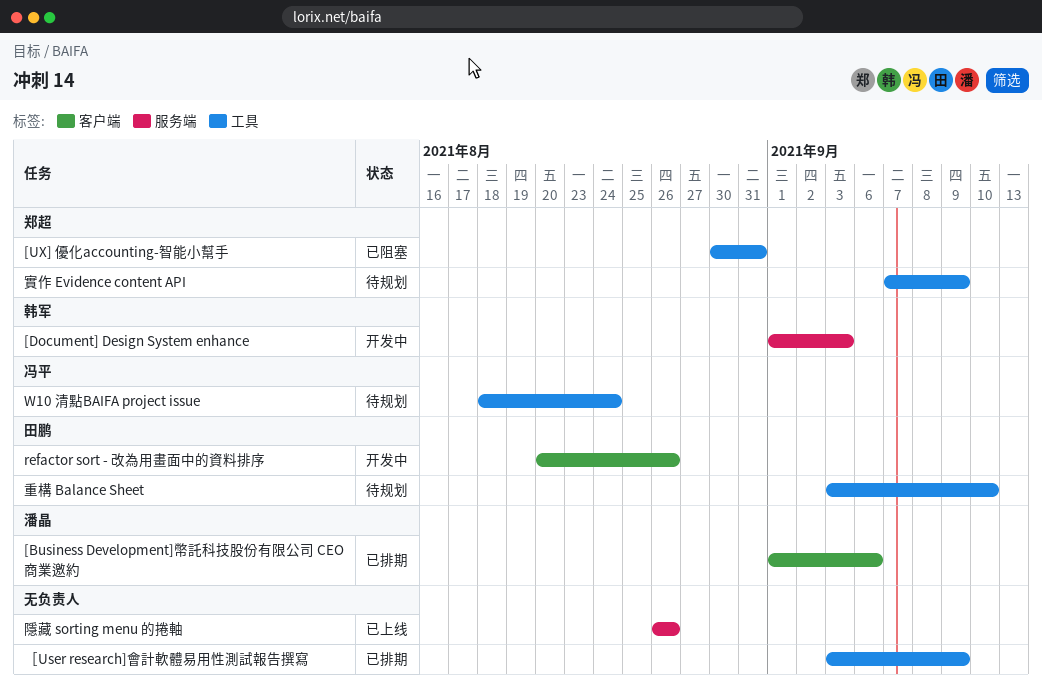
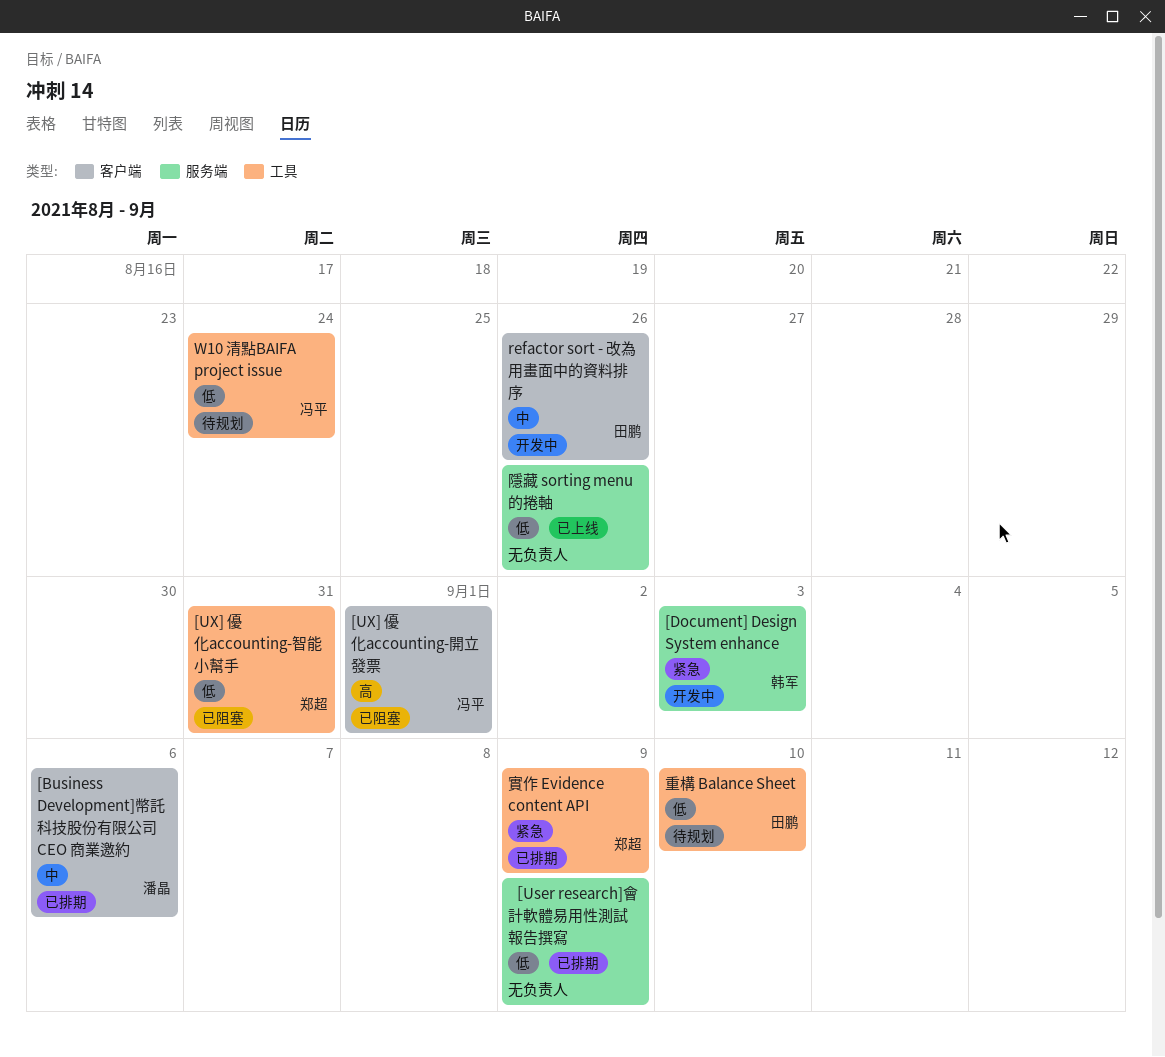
[UX] 優化accounting-開立發票: none -> present
實作 Evidence content API, status: 待规划 -> 已排期
［User research]會計軟體易用性測試報告撰寫, label: 工具 -> 服务端

